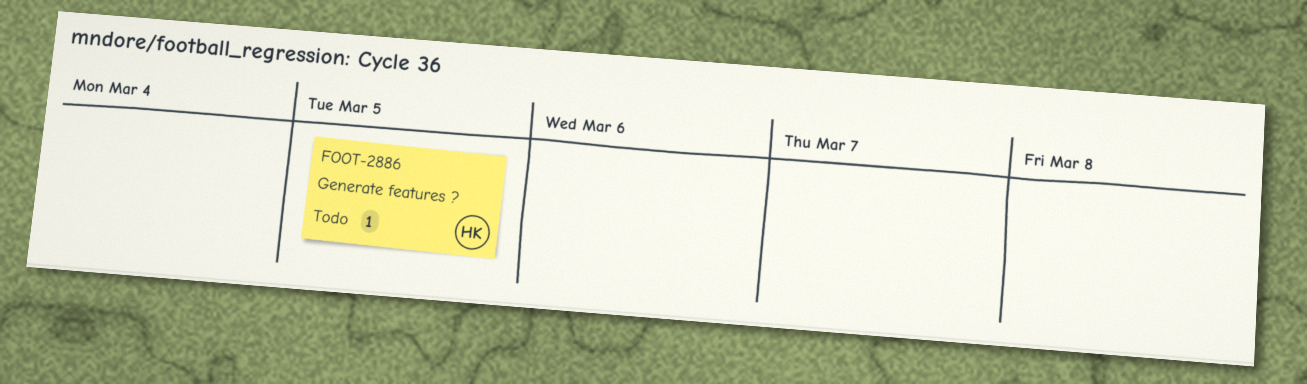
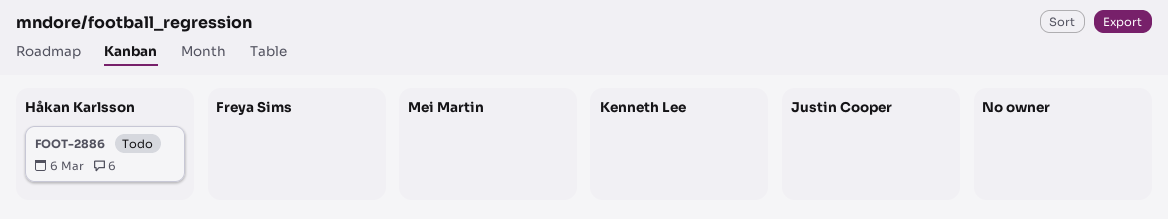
FOOT-2886, due: Mar 5 -> Mar 6

